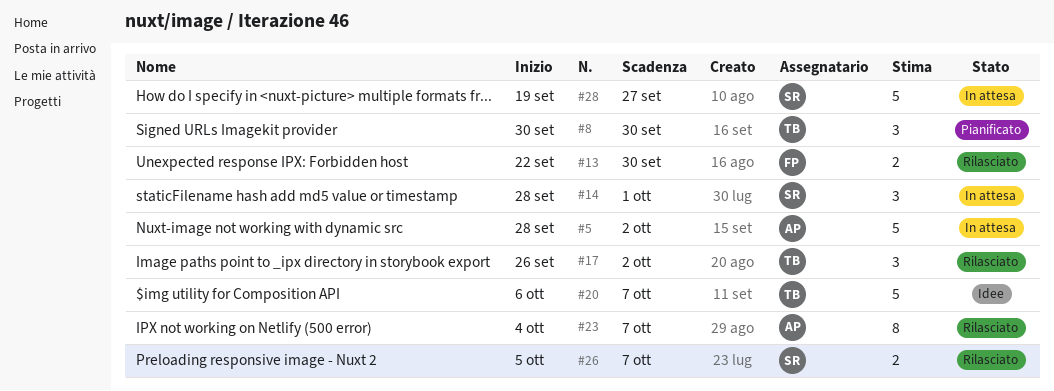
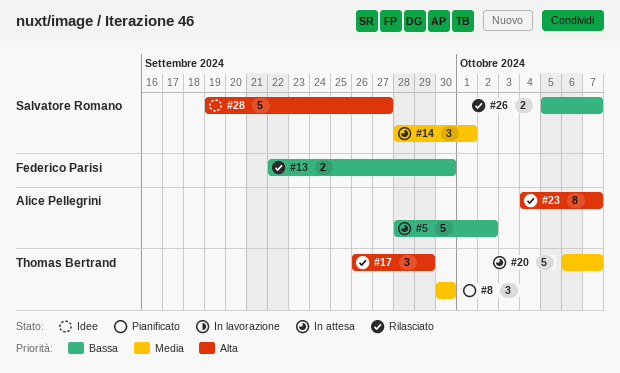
#17, due: Oct 2 -> Sep 29
#20, status: Idee -> In attesa
#28, status: In attesa -> Idee

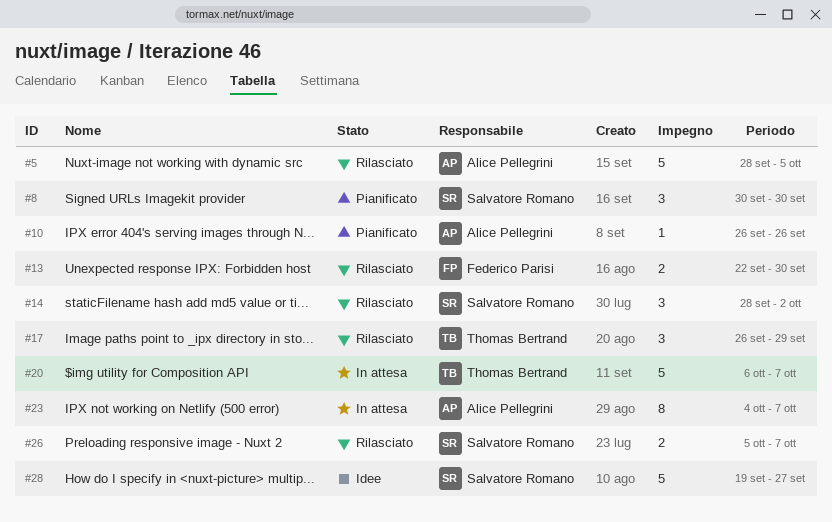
#5, status: In attesa -> Rilasciato
#5, due: Oct 2 -> Oct 5
#8, owner: Thomas Bertrand -> Salvatore Romano
#10: none -> present
#14, status: In attesa -> Rilasciato
#14, due: Oct 1 -> Oct 2
#23, status: Rilasciato -> In attesa

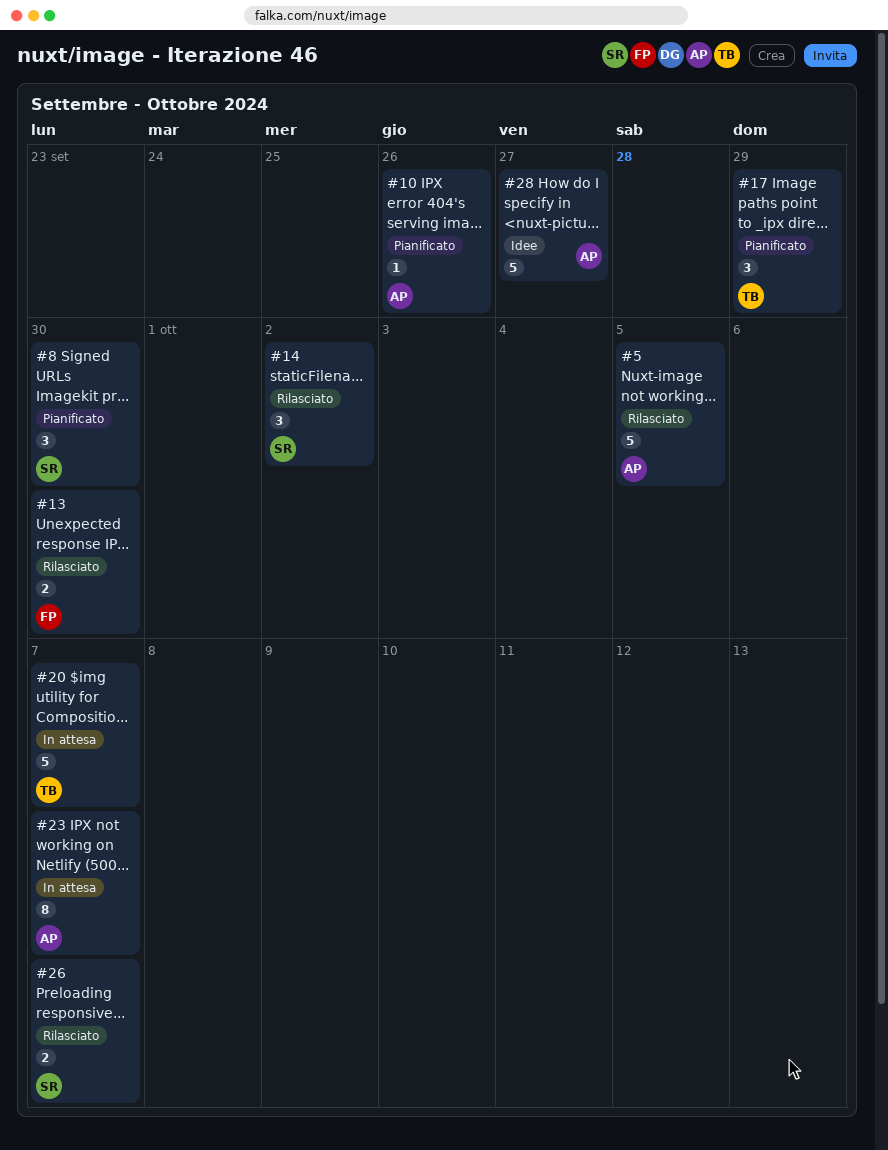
#17, status: Rilasciato -> Pianificato
#28, owner: Salvatore Romano -> Alice Pellegrini

